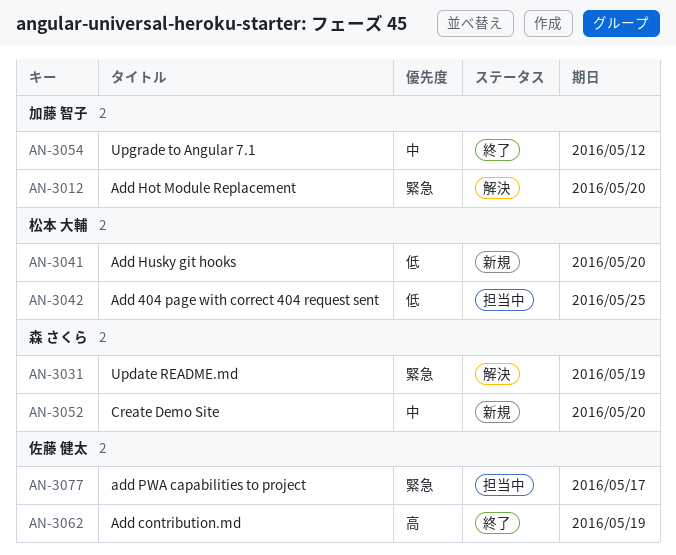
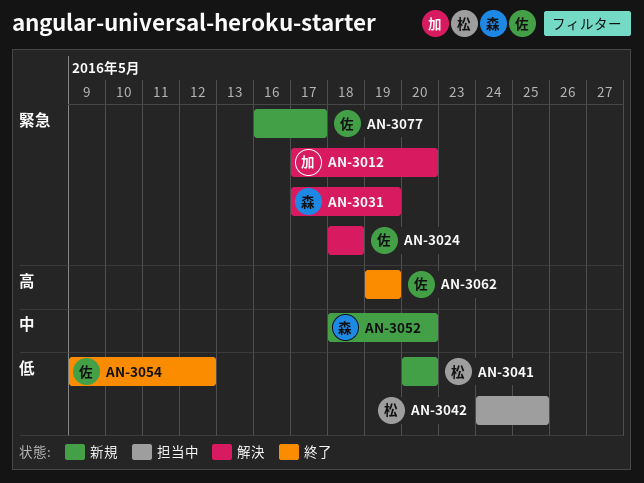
AN-3024: none -> present
AN-3054, owner: 加藤 智子 -> 佐藤 健太
AN-3054, priority: 中 -> 低
AN-3077, status: 担当中 -> 新規

